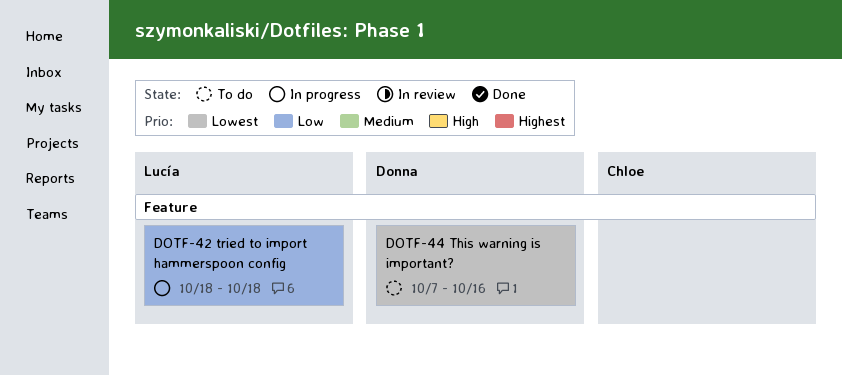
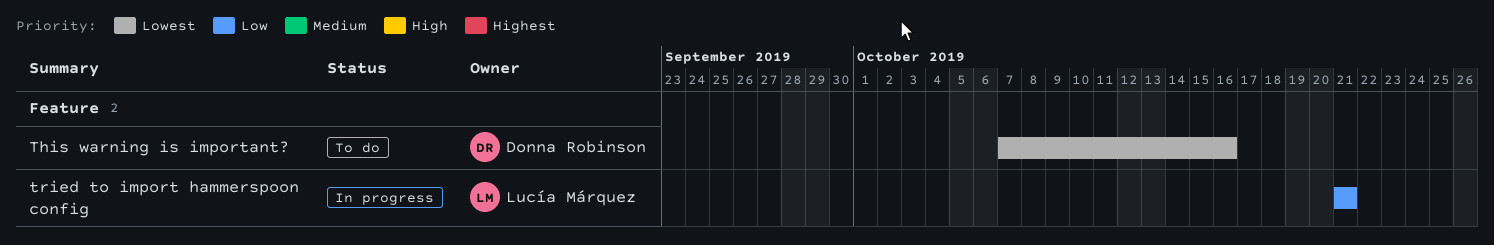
tried to import hammerspoon config, start: Oct 18 -> Oct 21
tried to import hammerspoon config, due: Oct 18 -> Oct 21

